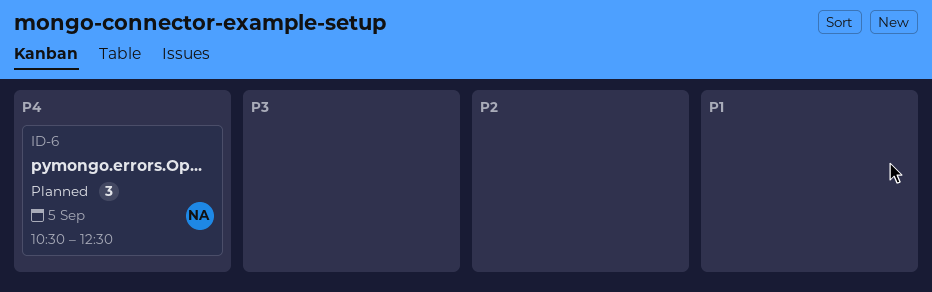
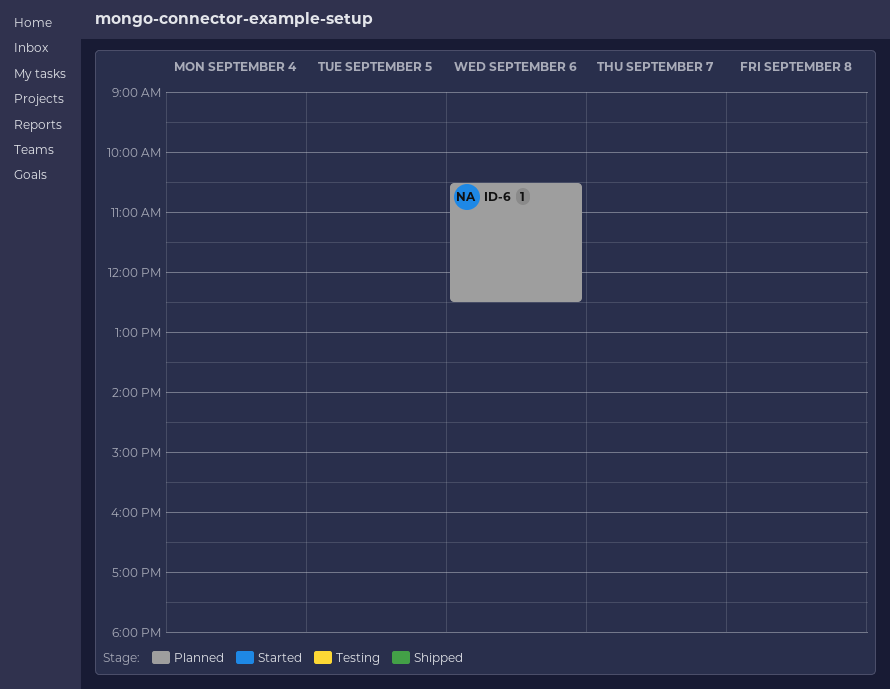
ID-6, estimate: 3 -> 1
ID-6, day: Sep 5 -> Sep 6

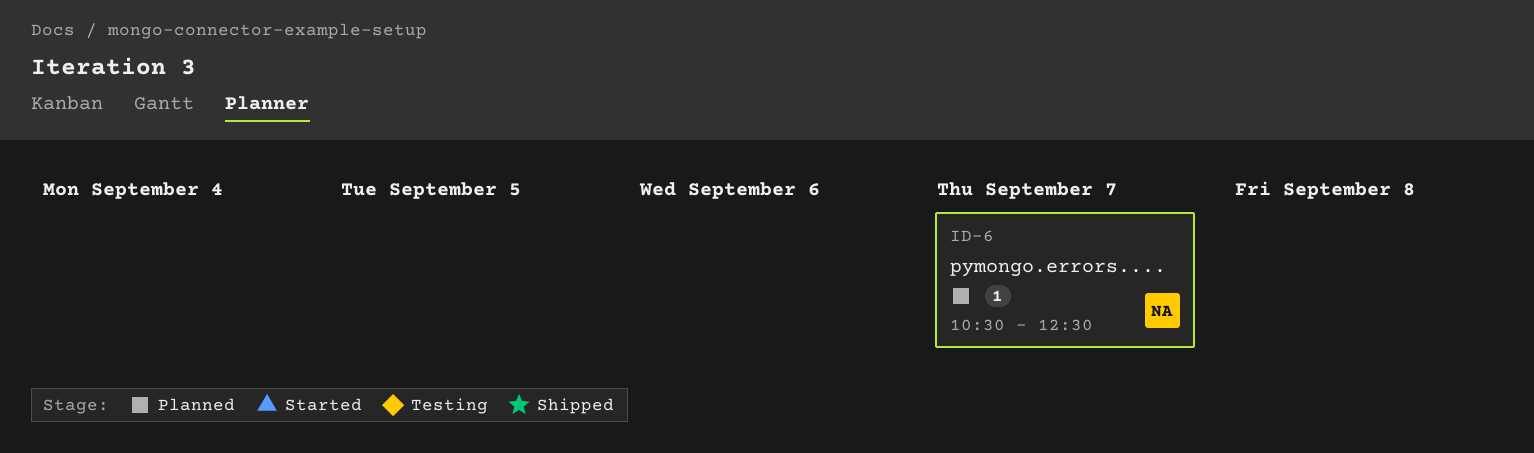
ID-6, day: Sep 6 -> Sep 7

